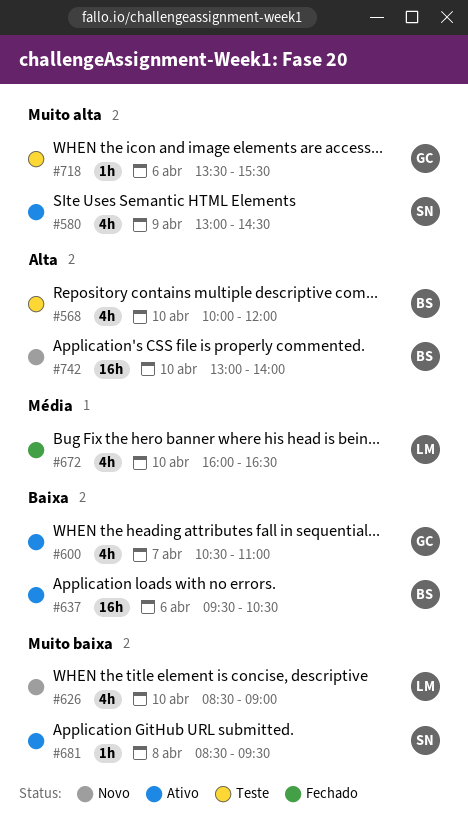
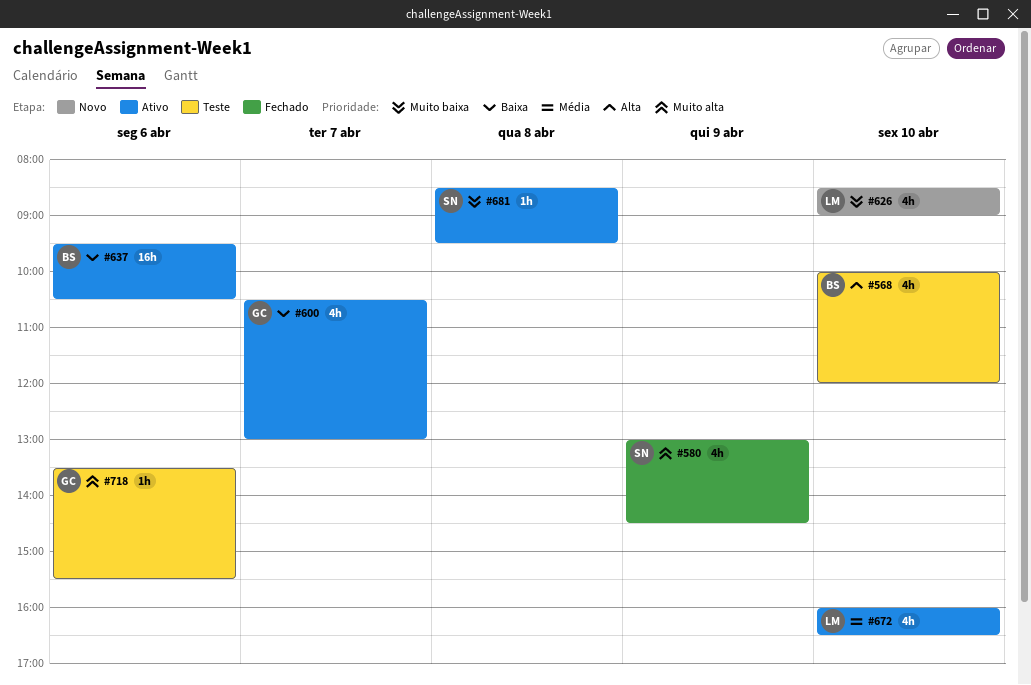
#580, status: Ativo -> Fechado
#600, ends: 11:00 -> 13:00
#672, status: Fechado -> Ativo
#742: present -> none

